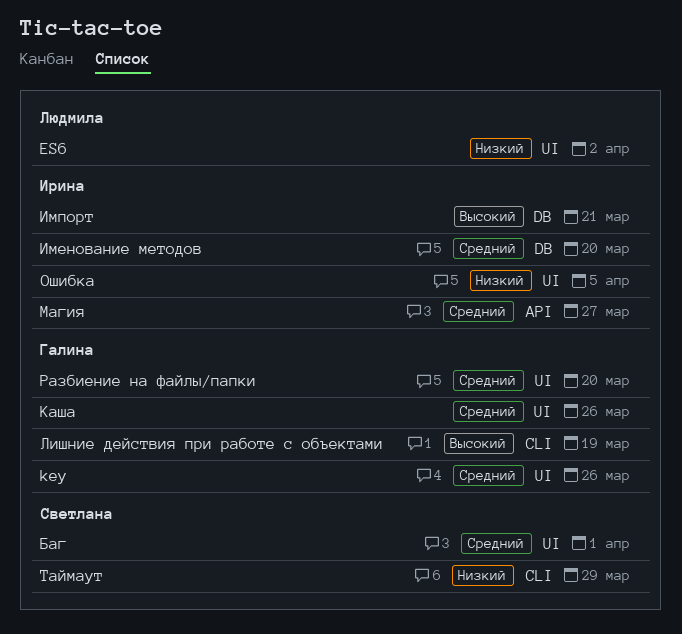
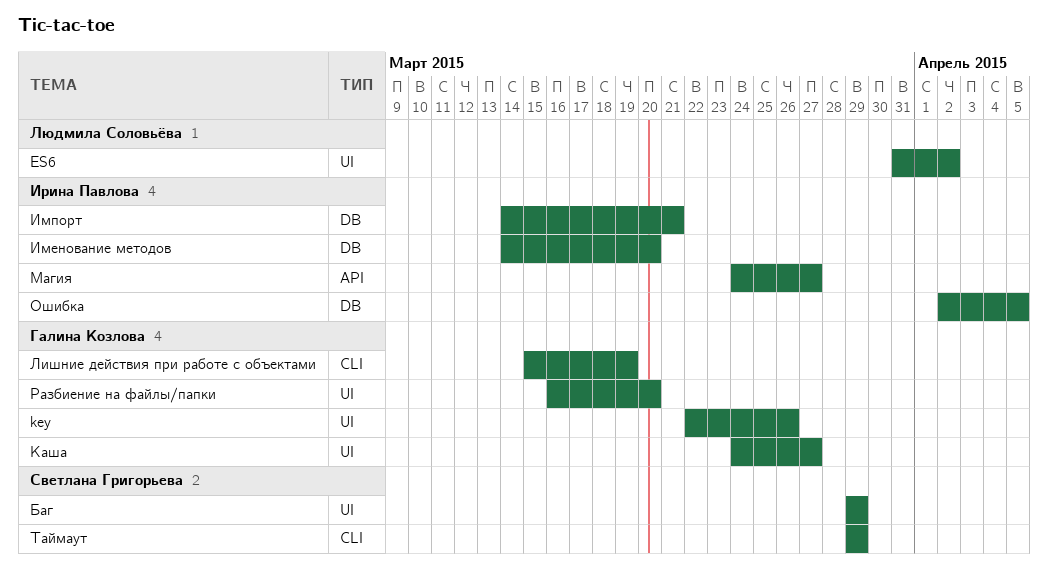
Баг, due: Apr 1 -> Mar 29
Каша, due: Mar 26 -> Mar 27
Ошибка, label: UI -> DB

